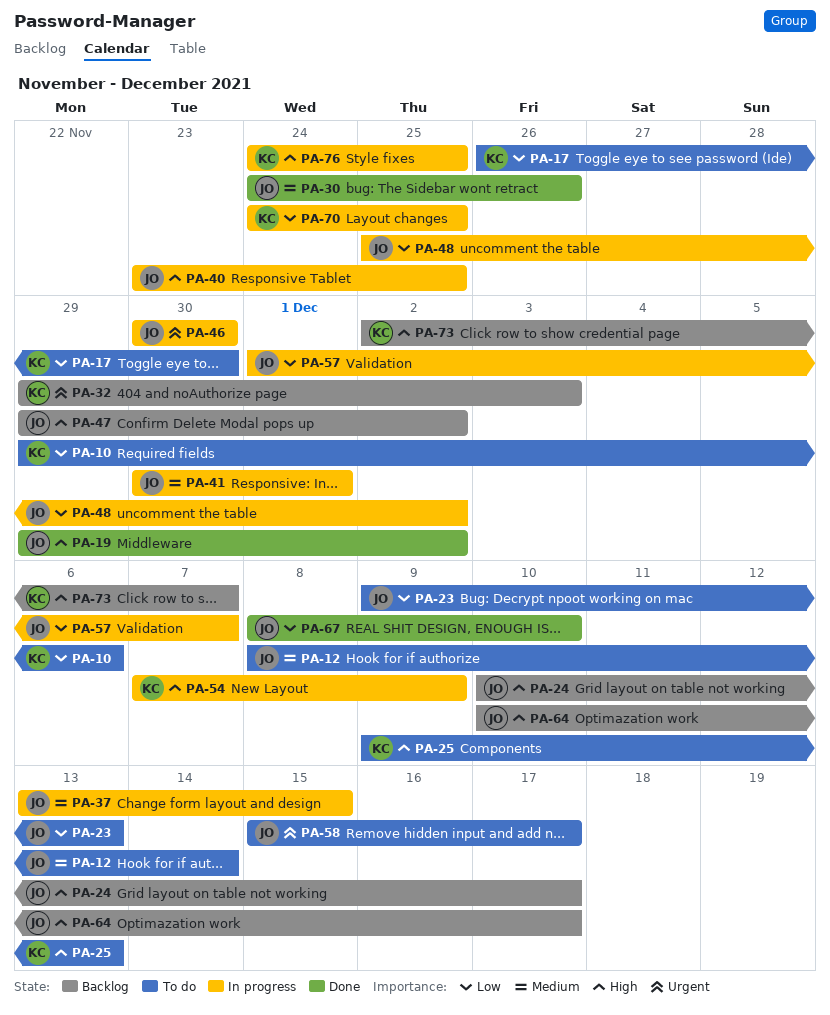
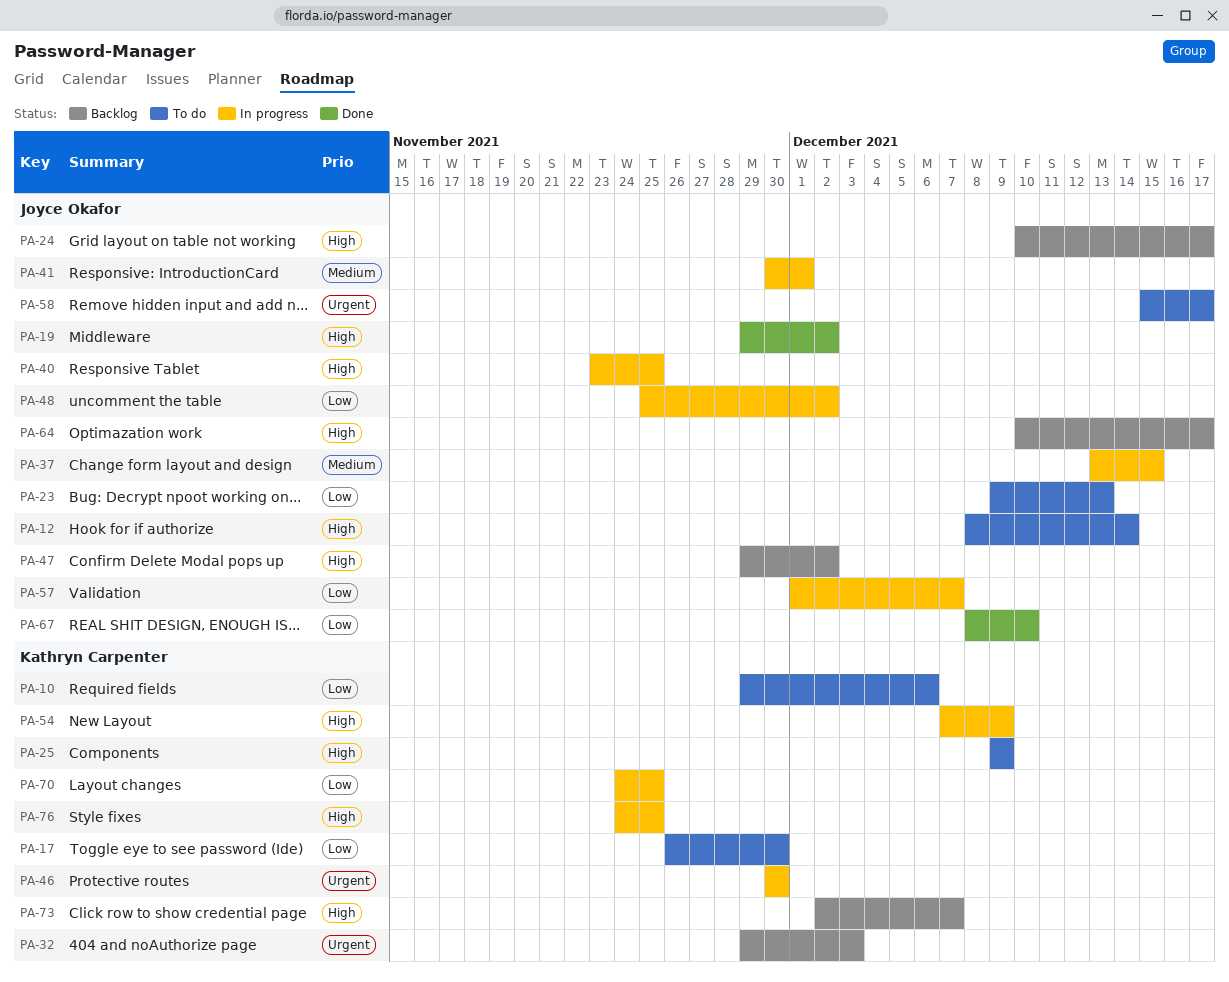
PA-12, priority: Medium -> High
PA-25, due: Dec 13 -> Dec 9
PA-30: present -> none
PA-46, owner: Joyce Okafor -> Kathryn Carpenter

